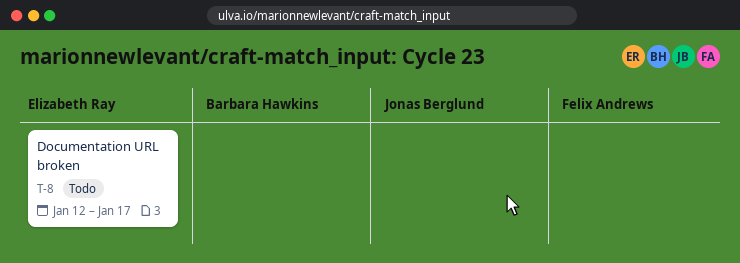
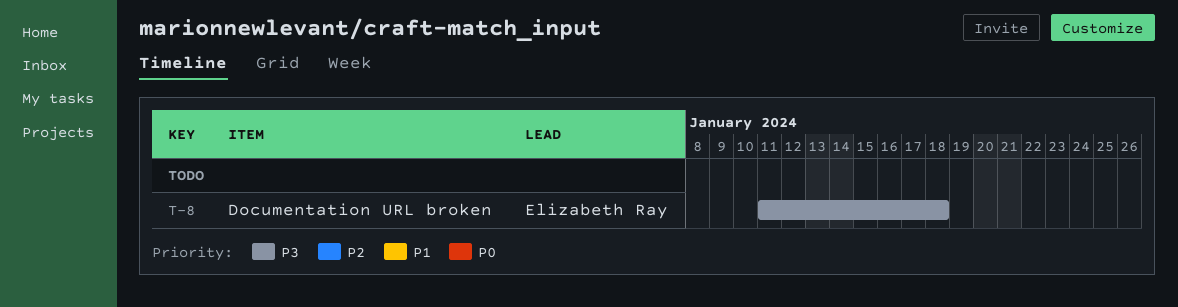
T-8, start: Jan 12 -> Jan 11
T-8, due: Jan 17 -> Jan 18

